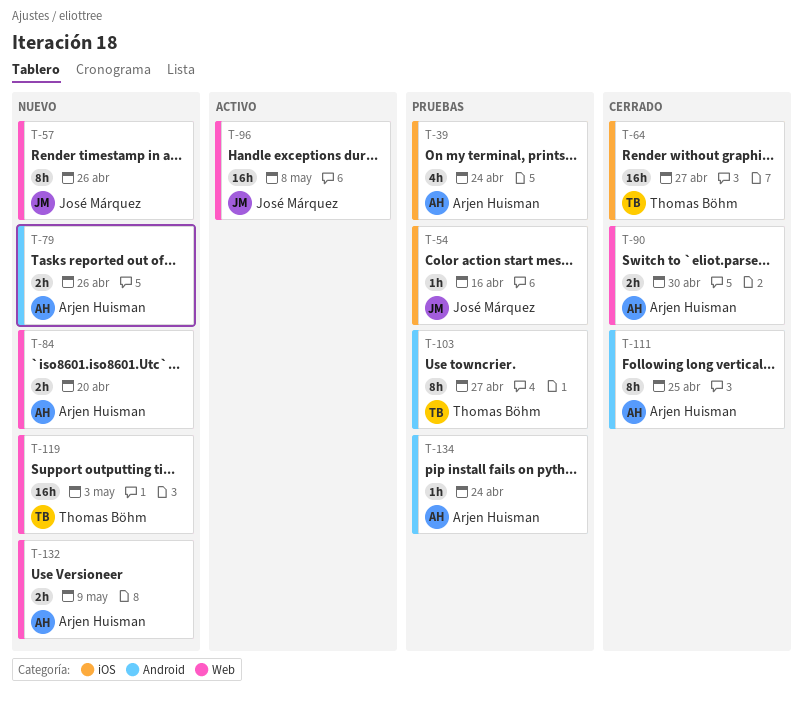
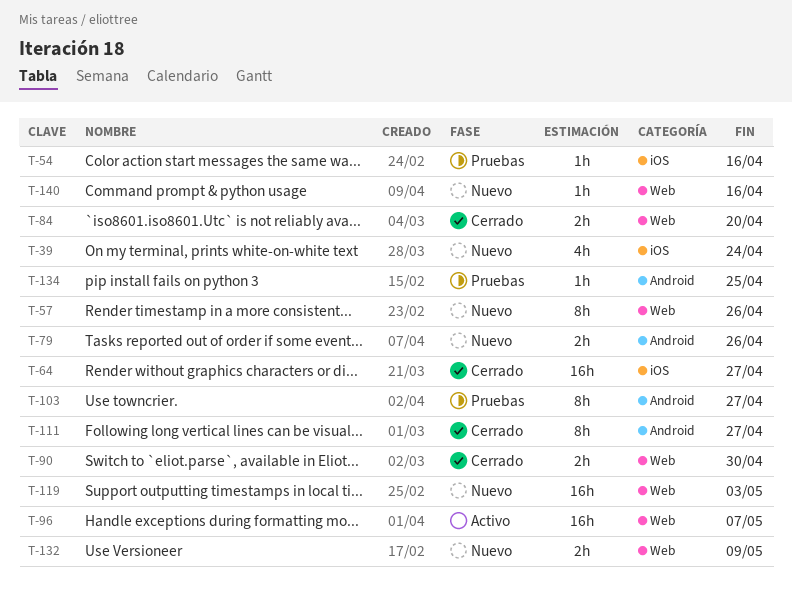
T-39, status: Pruebas -> Nuevo
T-84, status: Nuevo -> Cerrado
T-96, due: May 8 -> May 7
T-111, due: Apr 25 -> Apr 27
T-134, due: Apr 24 -> Apr 25
T-140: none -> present

